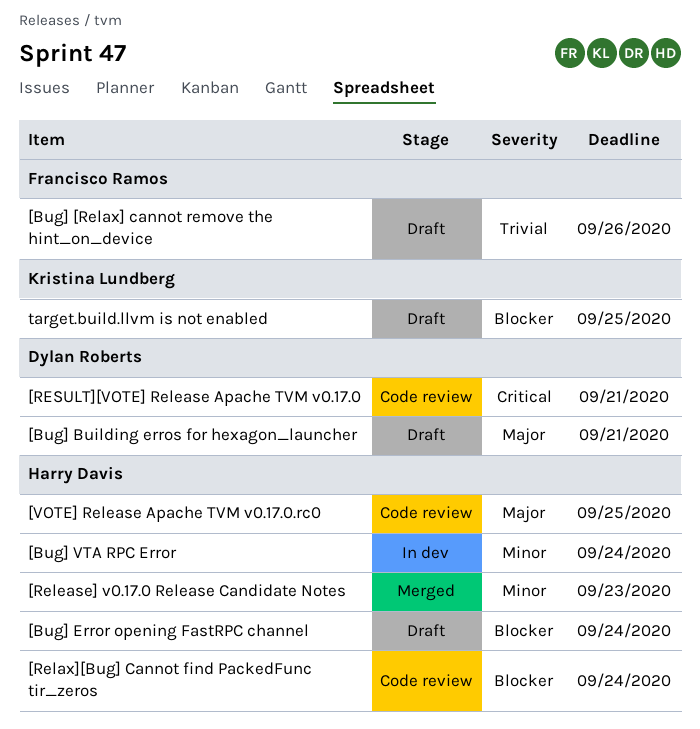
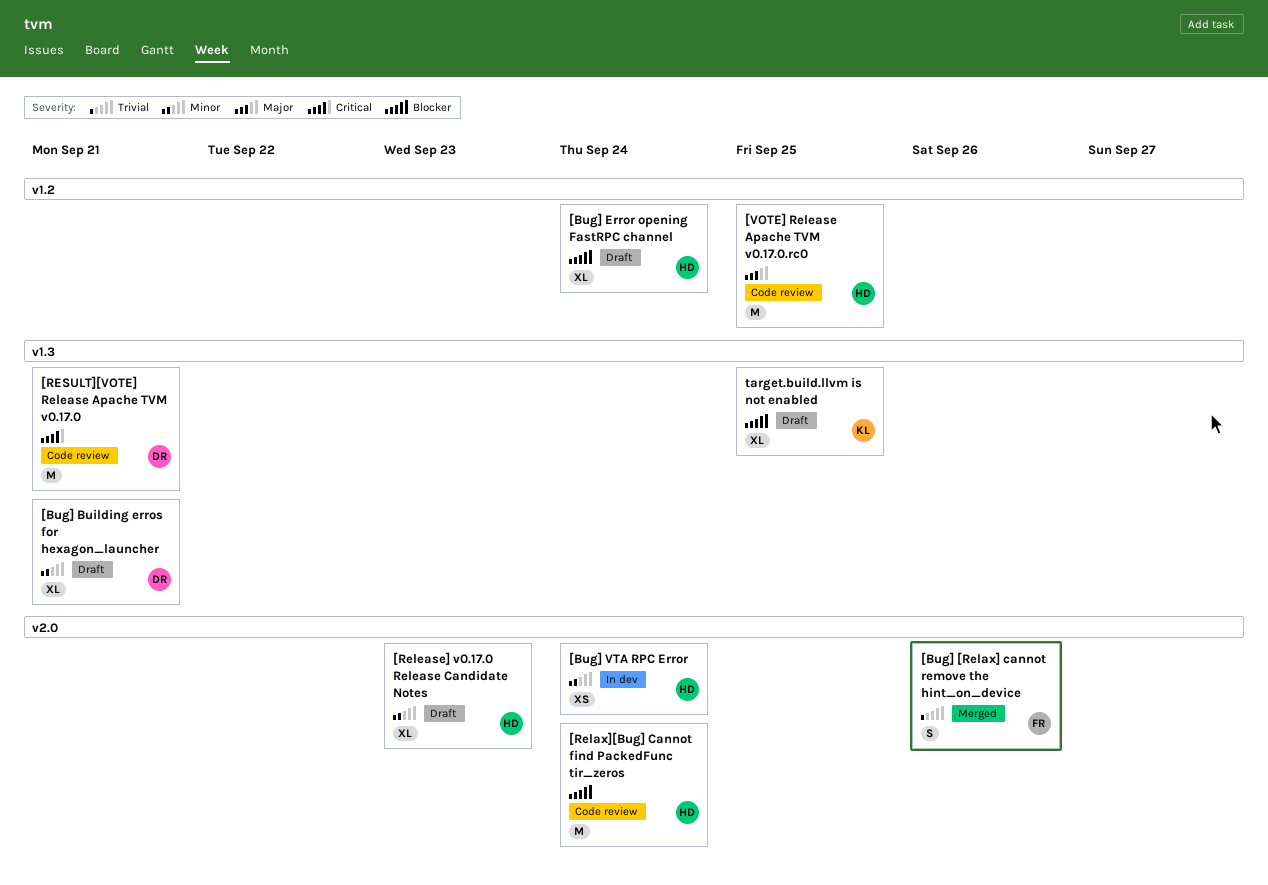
[Bug] [Relax] cannot remove the hint_on_device, status: Draft -> Merged
[Bug] Building erros for hexagon_launcher, priority: Major -> Minor
[Release] v0.17.0 Release Candidate Notes, status: Merged -> Draft

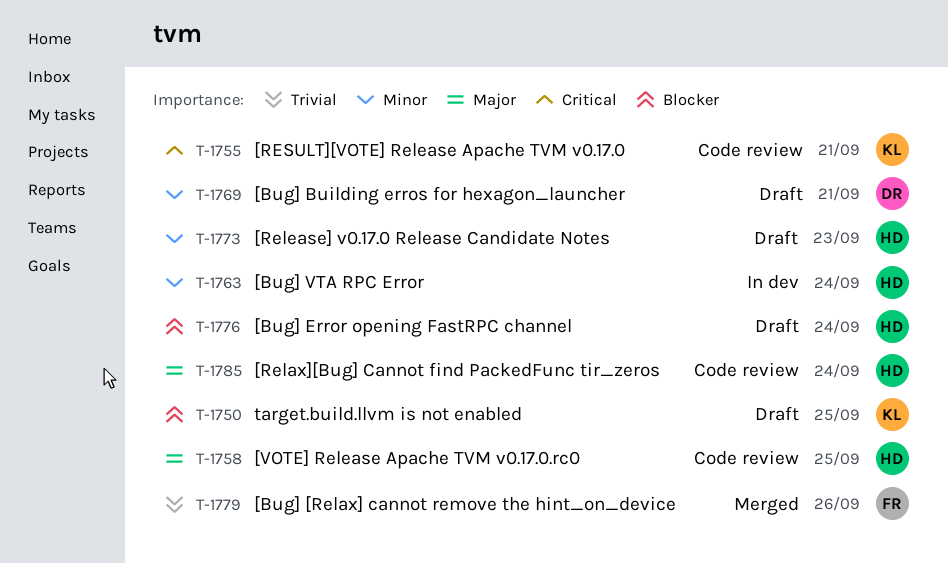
[Relax][Bug] Cannot find PackedFunc tir_zeros, priority: Blocker -> Major
[RESULT][VOTE] Release Apache TVM v0.17.0, owner: DR -> KL

